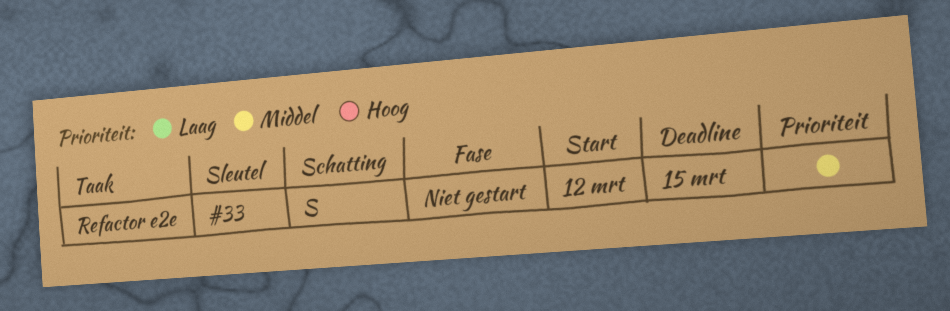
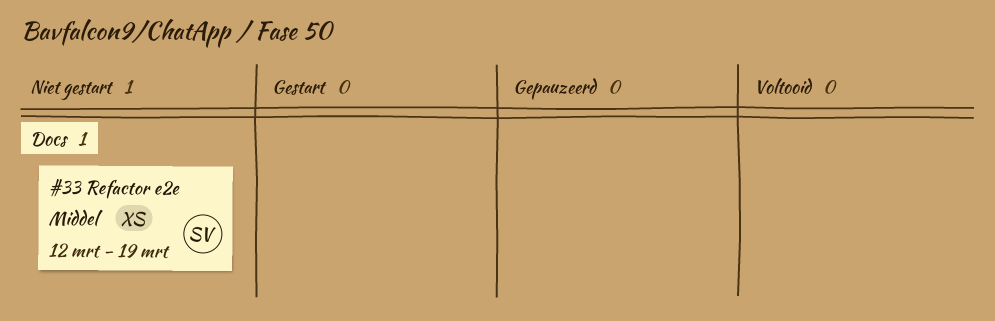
#33, estimate: S -> XS
#33, due: Mar 15 -> Mar 19

